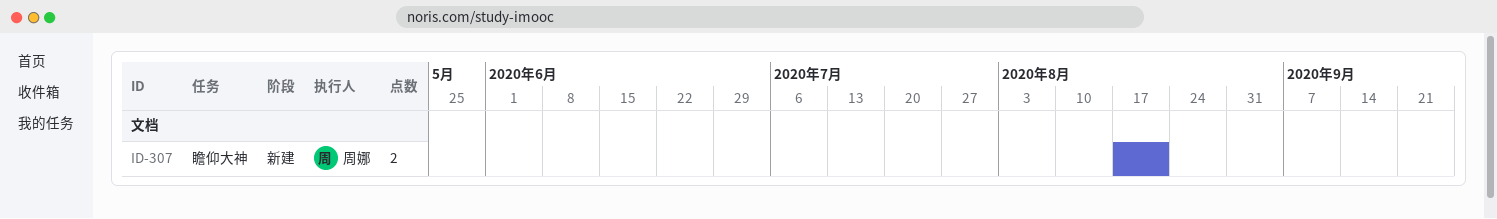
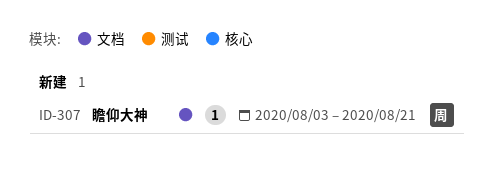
ID-307, estimate: 2 -> 1
ID-307, start: Aug 17 -> Aug 3

